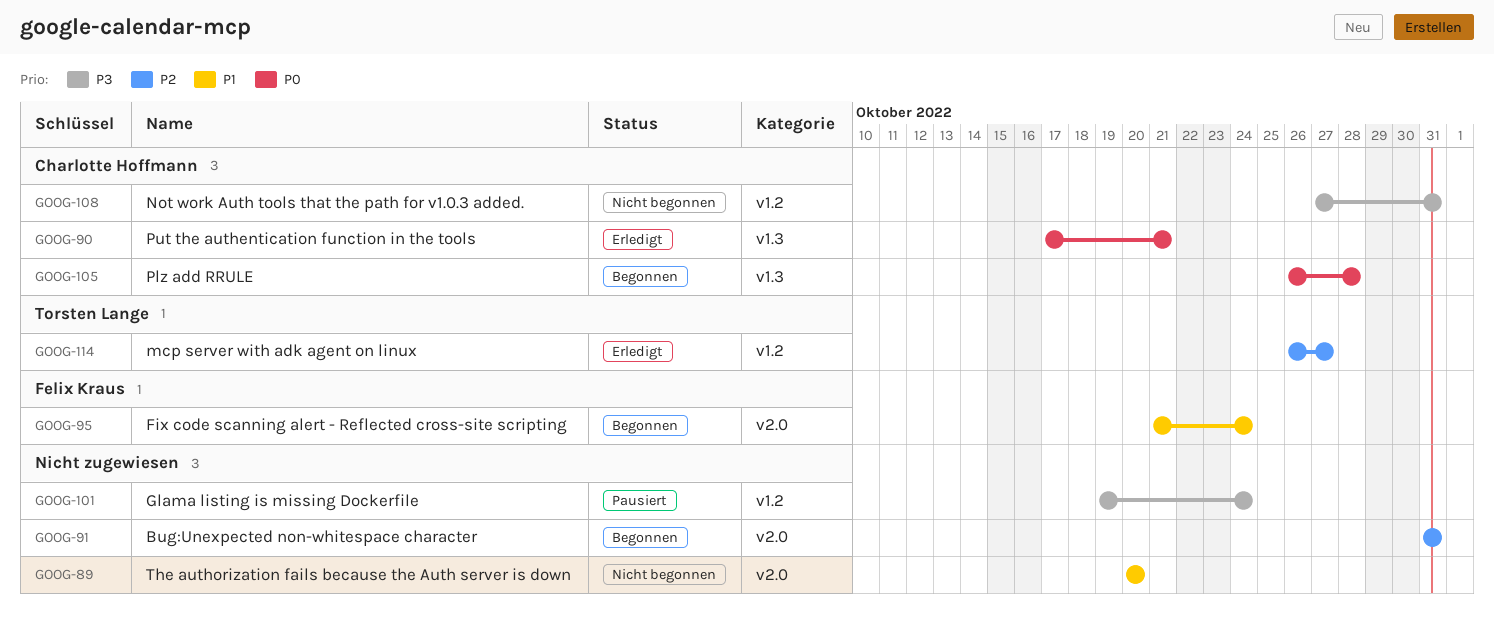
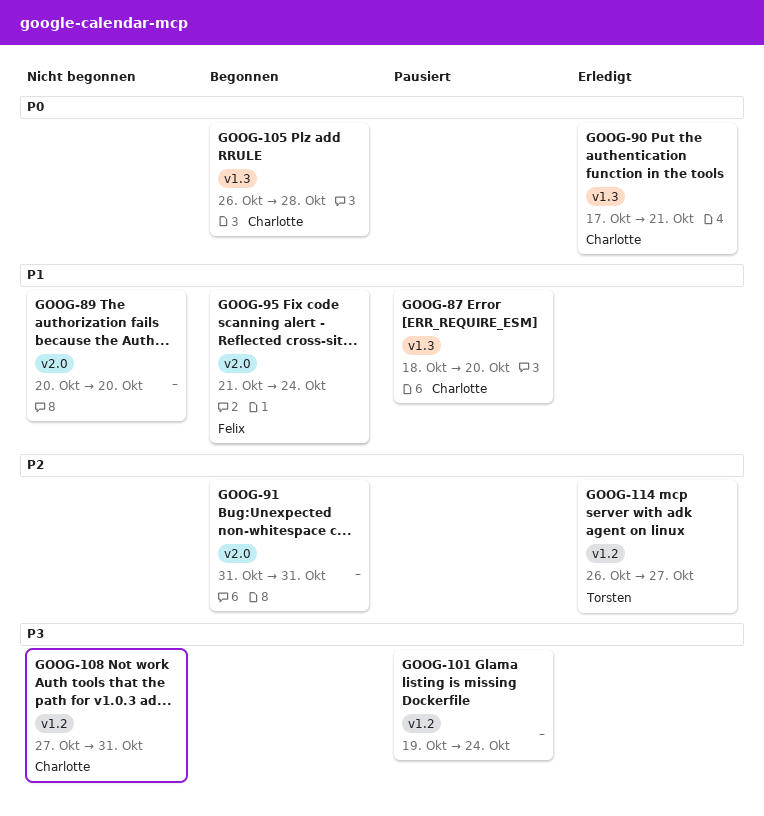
GOOG-87: none -> present

